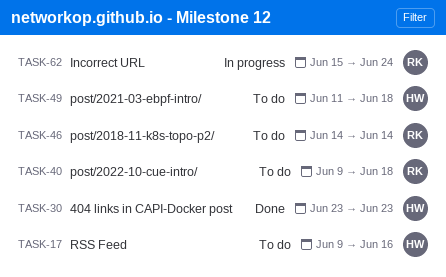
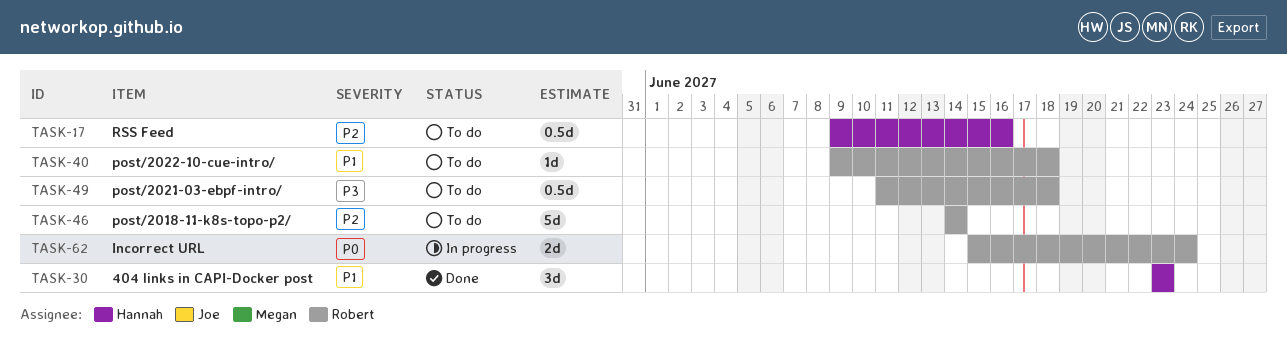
TASK-49, owner: Hannah -> Robert

